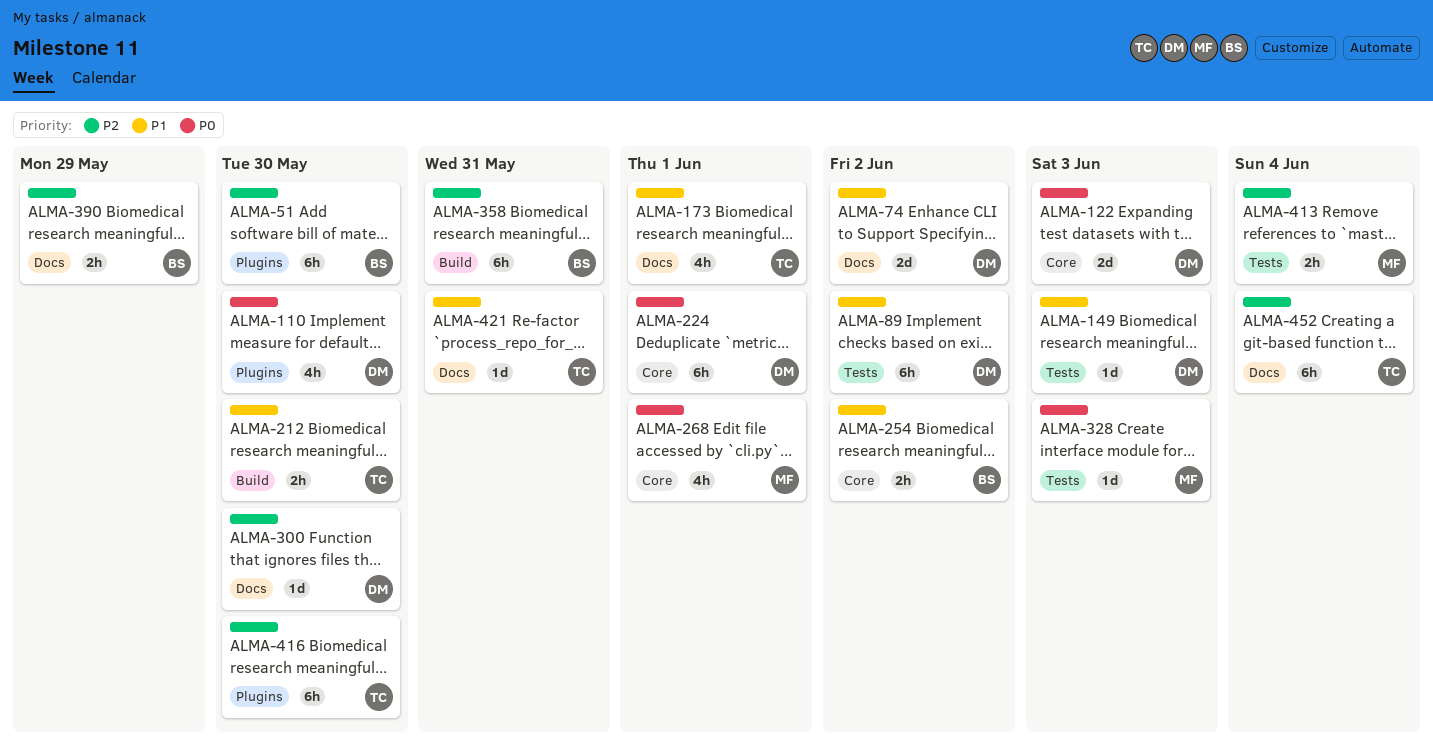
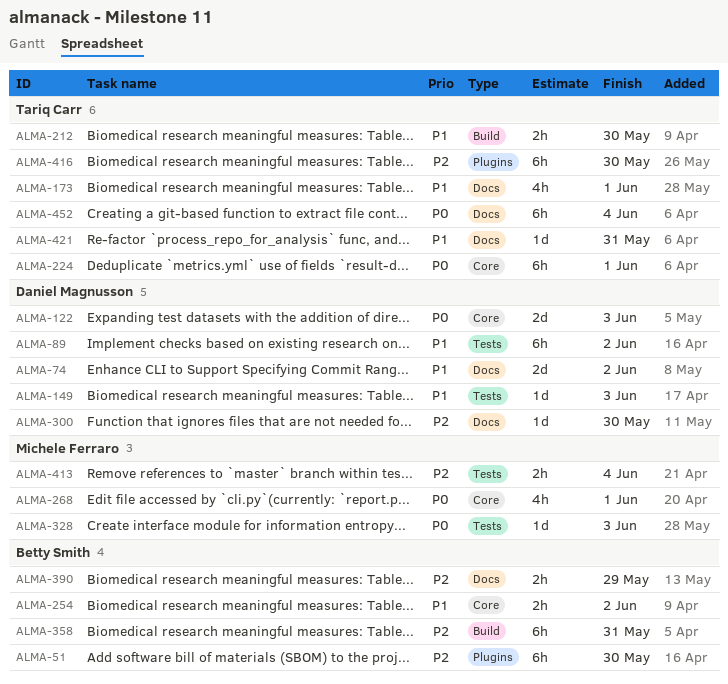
ALMA-110: present -> none
ALMA-224, owner: Daniel Magnusson -> Tariq Carr
ALMA-452, priority: P2 -> P0

